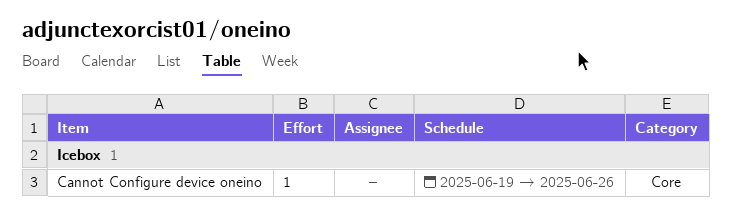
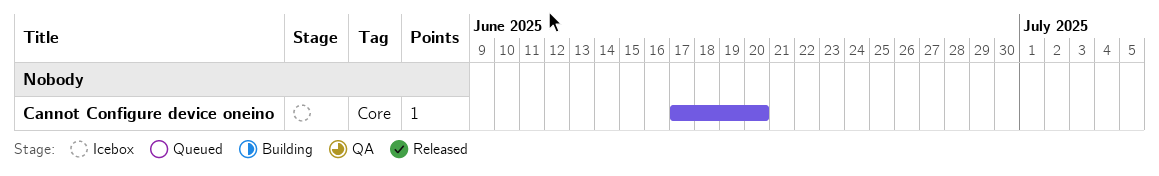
Cannot Configure device oneino, start: Jun 19 -> Jun 17
Cannot Configure device oneino, due: Jun 26 -> Jun 20

